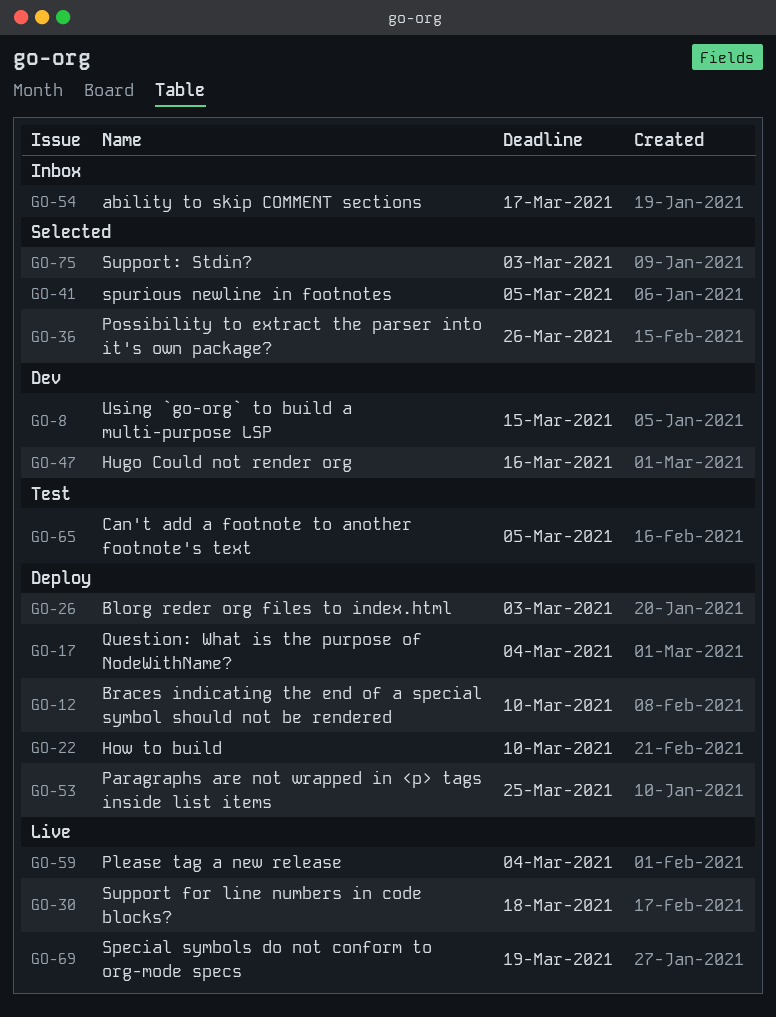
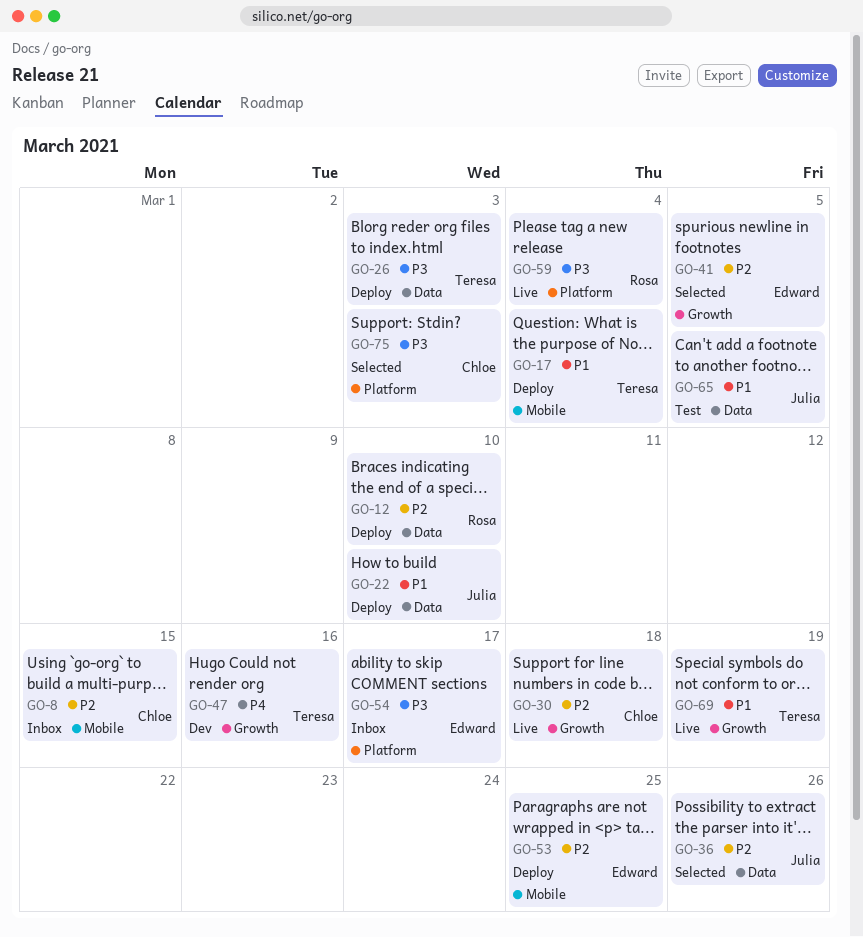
GO-8, status: Dev -> Inbox

